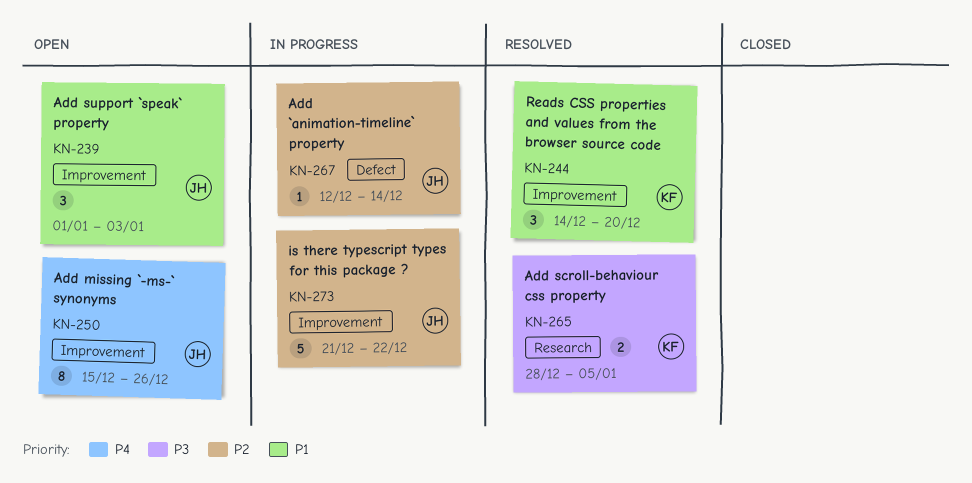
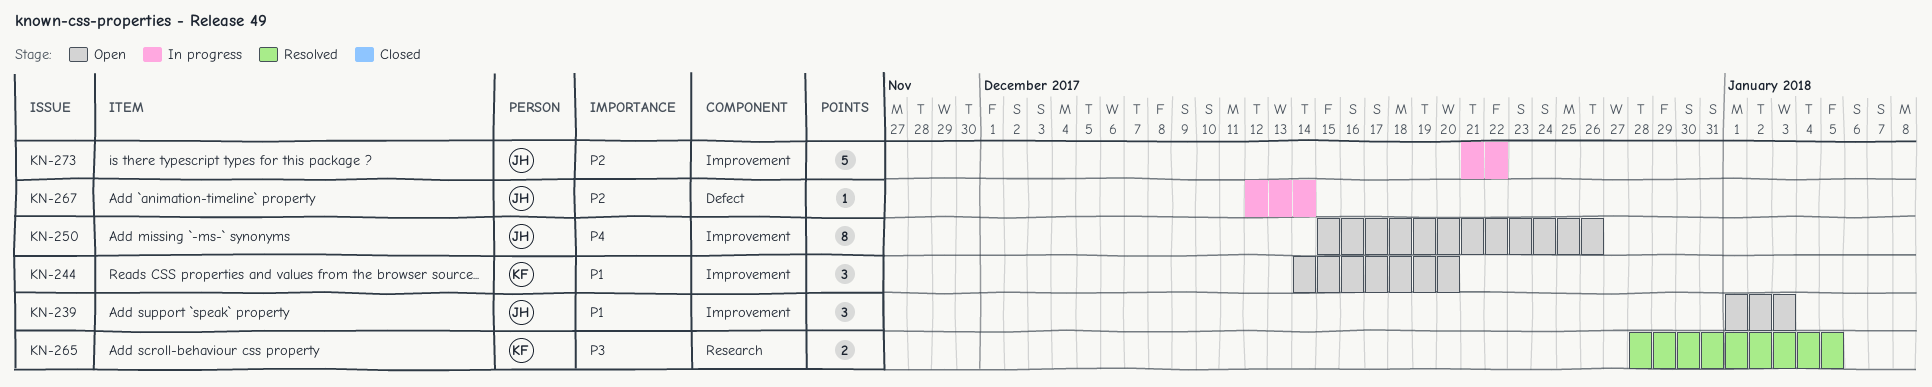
KN-244, status: Resolved -> Open

